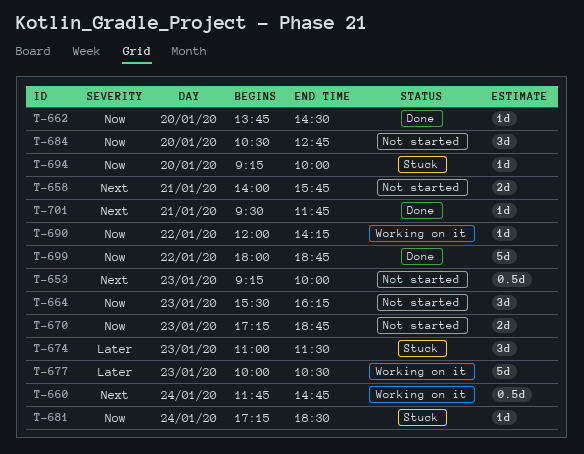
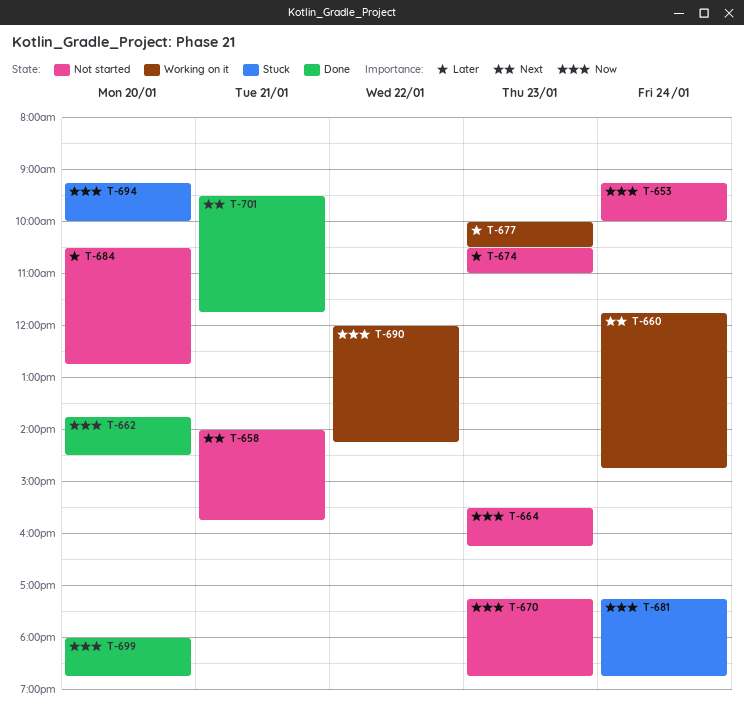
T-653, priority: Next -> Now
T-653, day: Jan 23 -> Jan 24
T-674, status: Stuck -> Not started
T-674, begins: 11:00 -> 10:30
T-674, ends: 11:30 -> 11:00
T-681, ends: 18:30 -> 18:45
T-684, priority: Now -> Later
T-699, day: Jan 22 -> Jan 20

